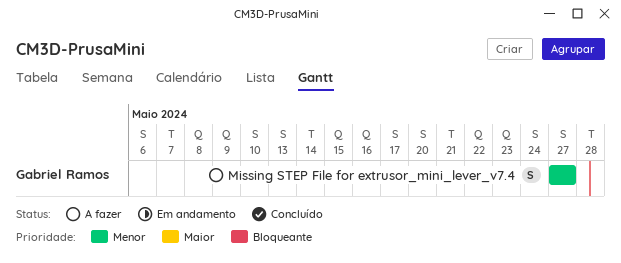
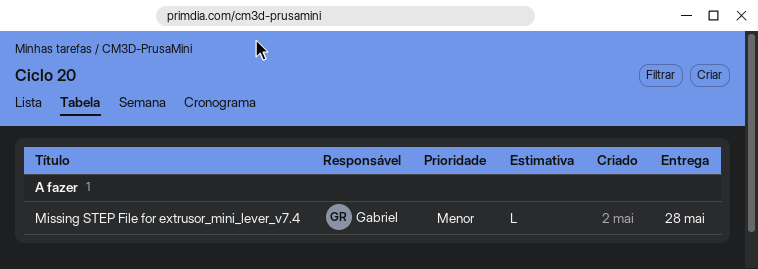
Missing STEP File for extrusor_mini_lever_v7.4, estimate: S -> L
Missing STEP File for extrusor_mini_lever_v7.4, due: May 27 -> May 28

